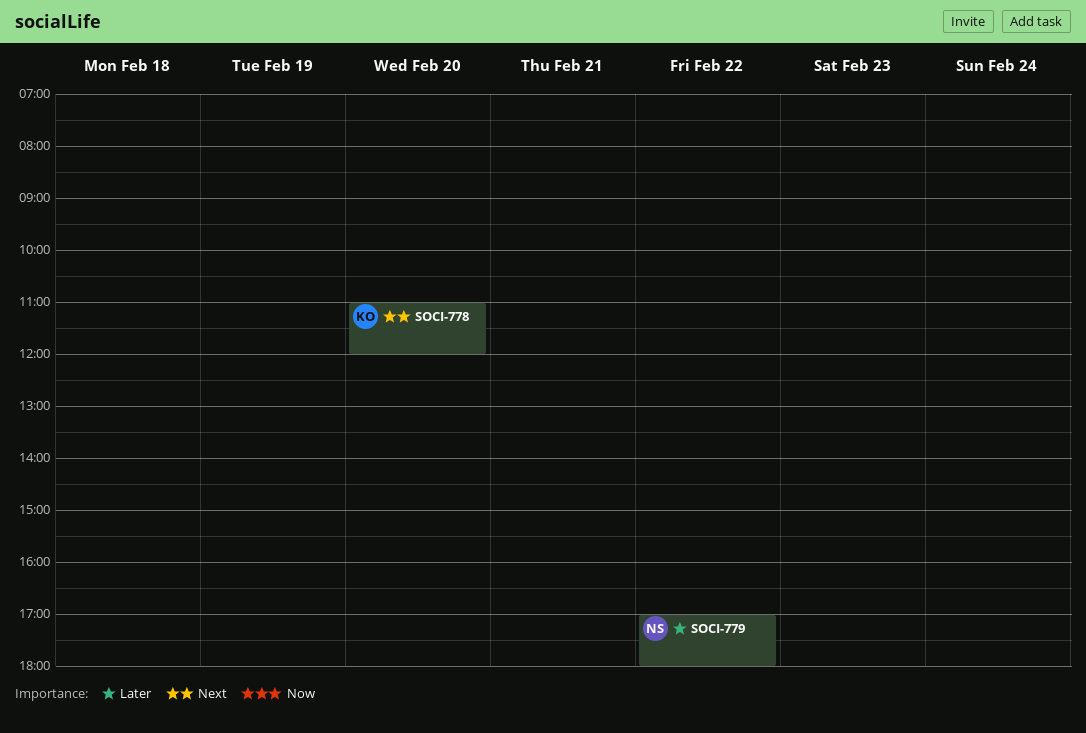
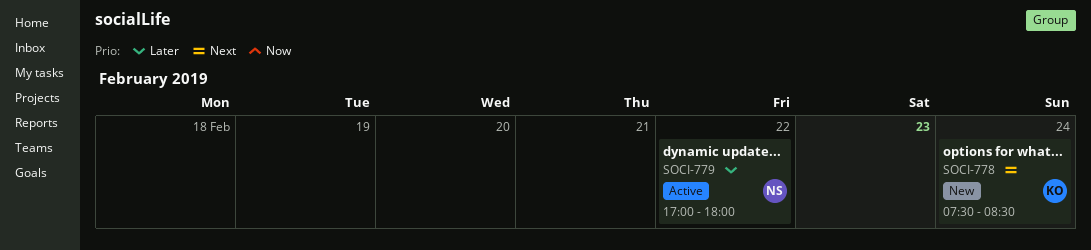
SOCI-778, day: Feb 20 -> Feb 24
SOCI-778, begins: 11:00 -> 07:30
SOCI-778, ends: 12:00 -> 08:30

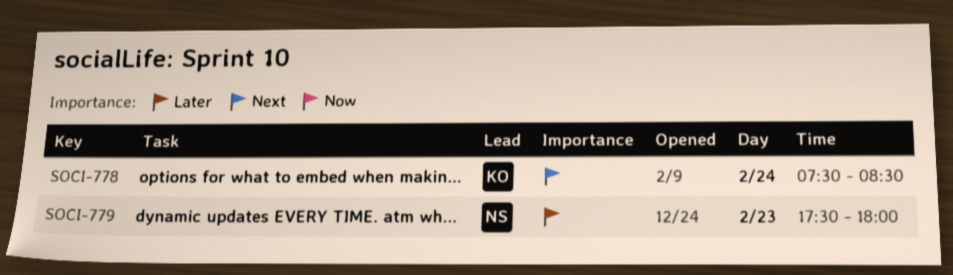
SOCI-779, day: Feb 22 -> Feb 23
SOCI-779, begins: 17:00 -> 17:30

